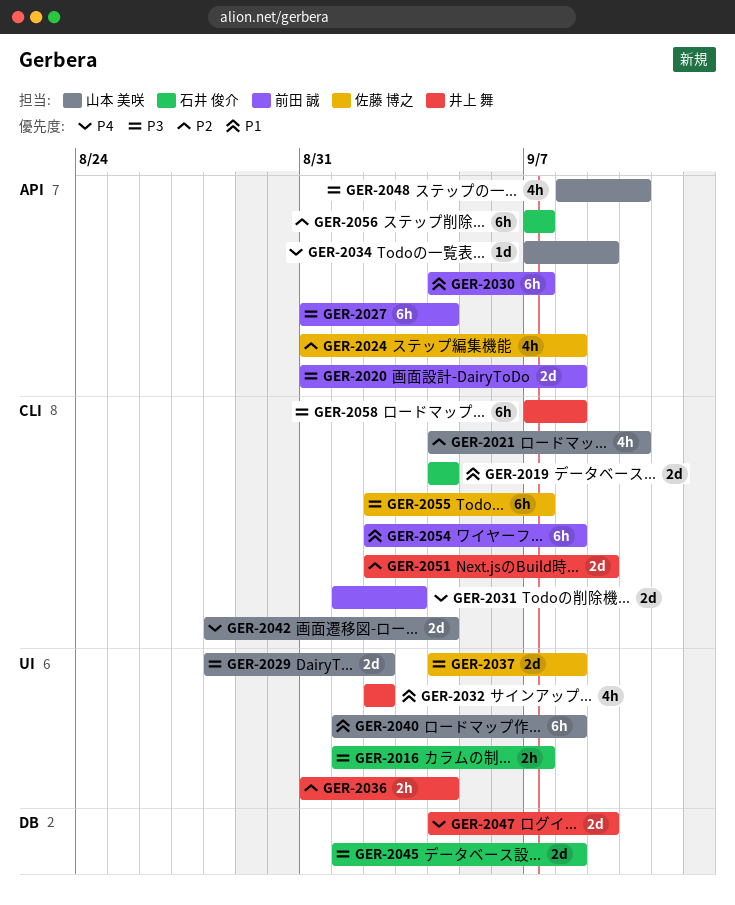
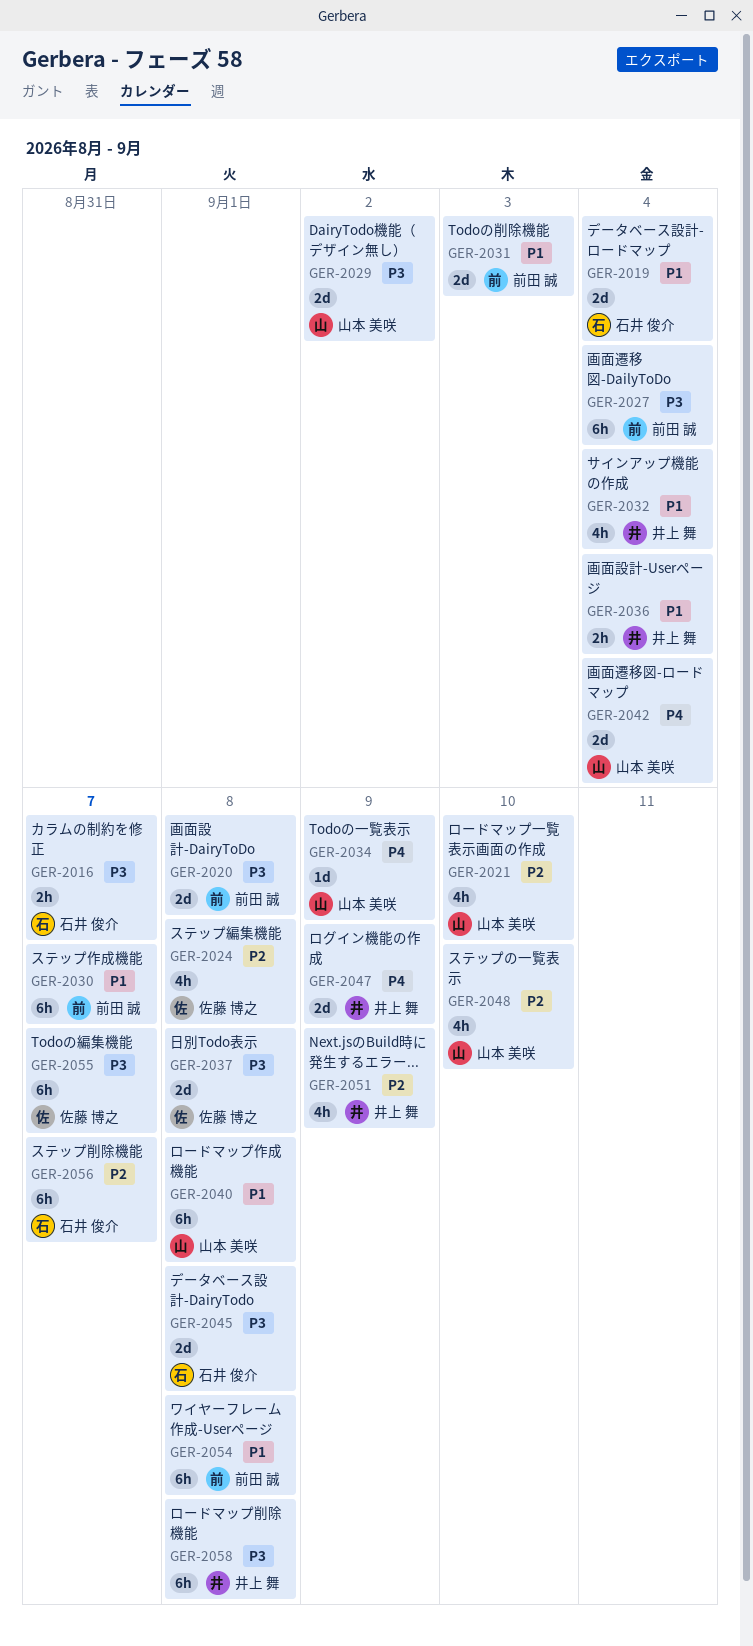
GER-2031, priority: P4 -> P1
GER-2032, due: Sep 2 -> Sep 4
GER-2036, priority: P2 -> P1
GER-2048, priority: P3 -> P2
GER-2051, estimate: 2d -> 4h

